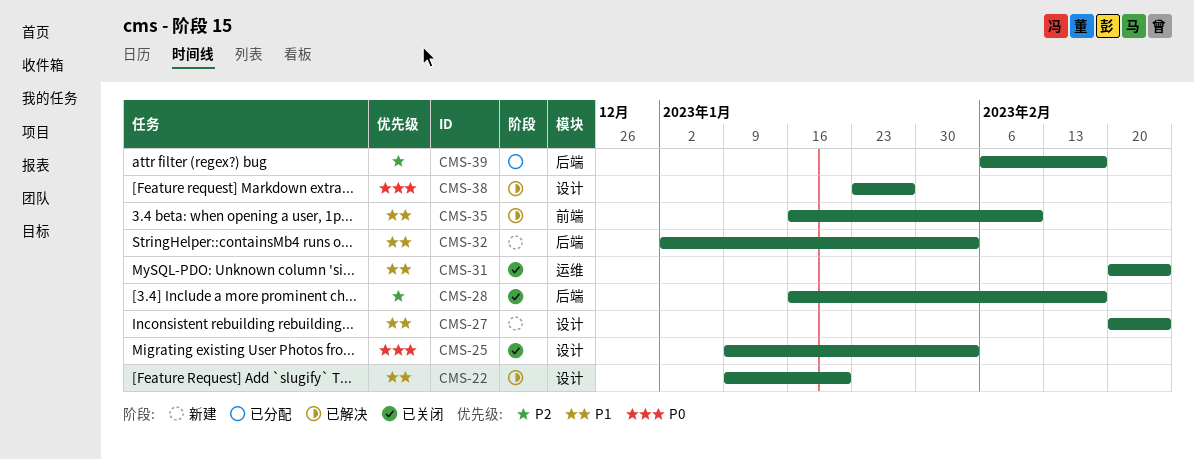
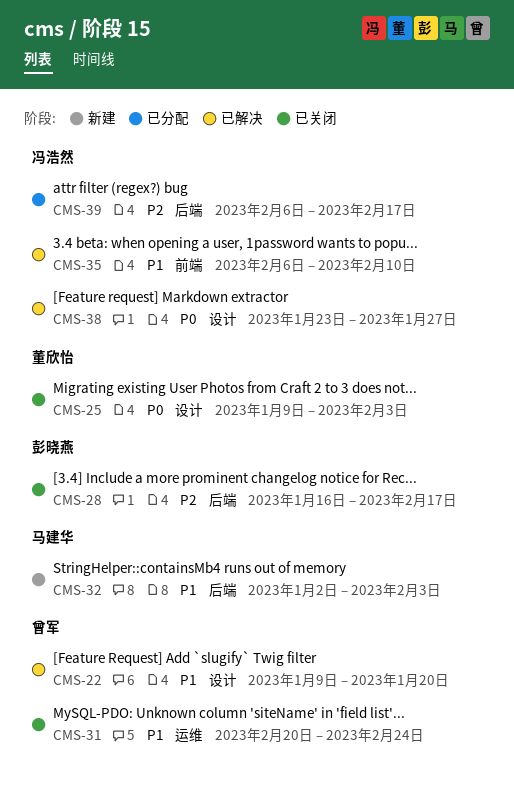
CMS-27: present -> none
CMS-35, start: Jan 16 -> Feb 6

